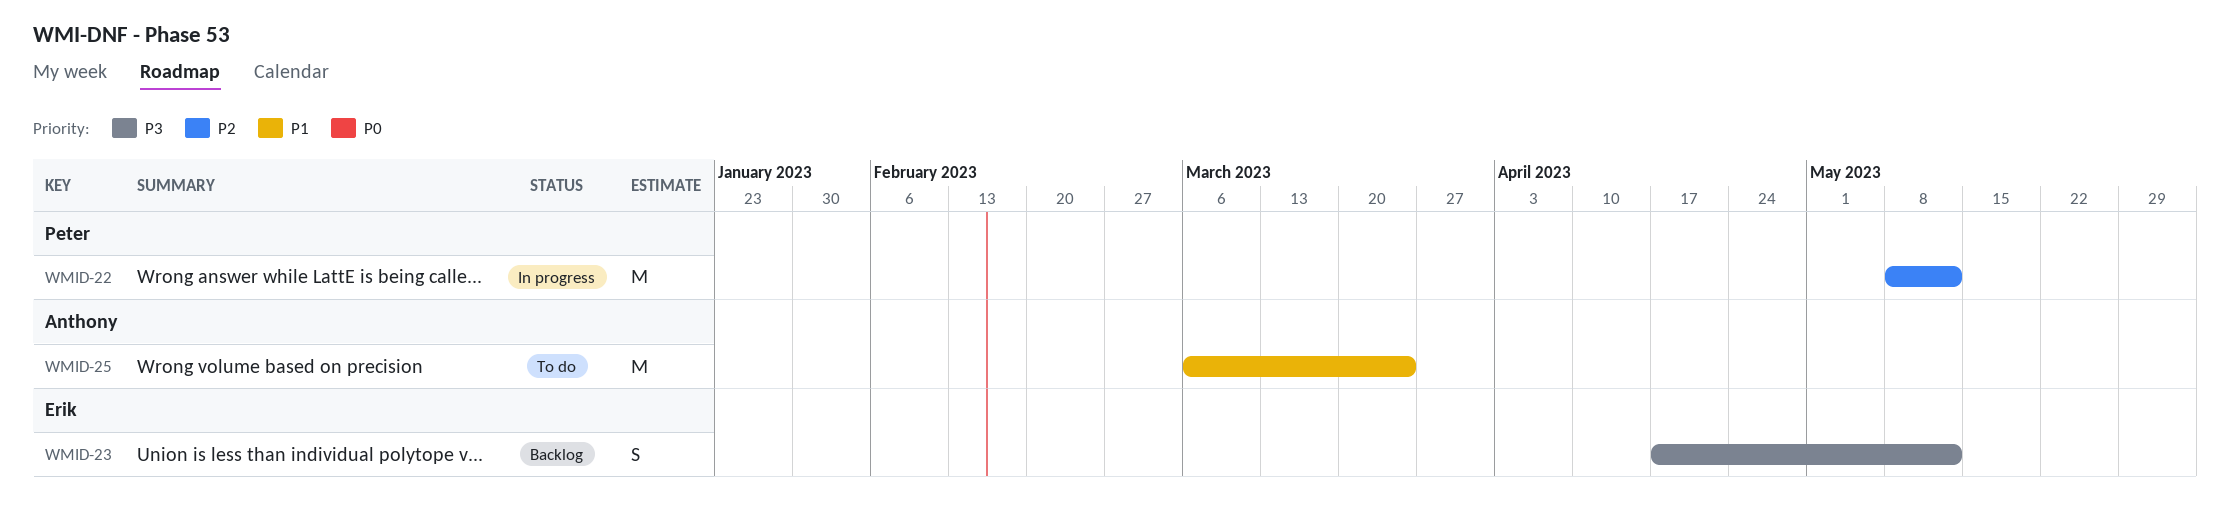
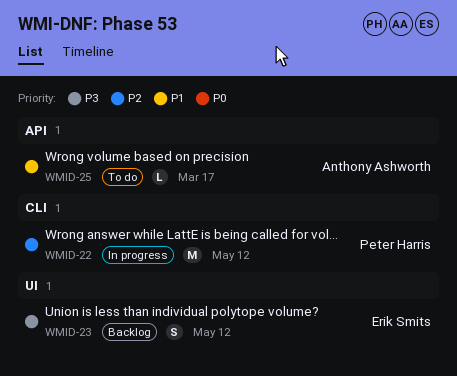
WMID-25, estimate: M -> L
WMID-25, due: Mar 24 -> Mar 17

